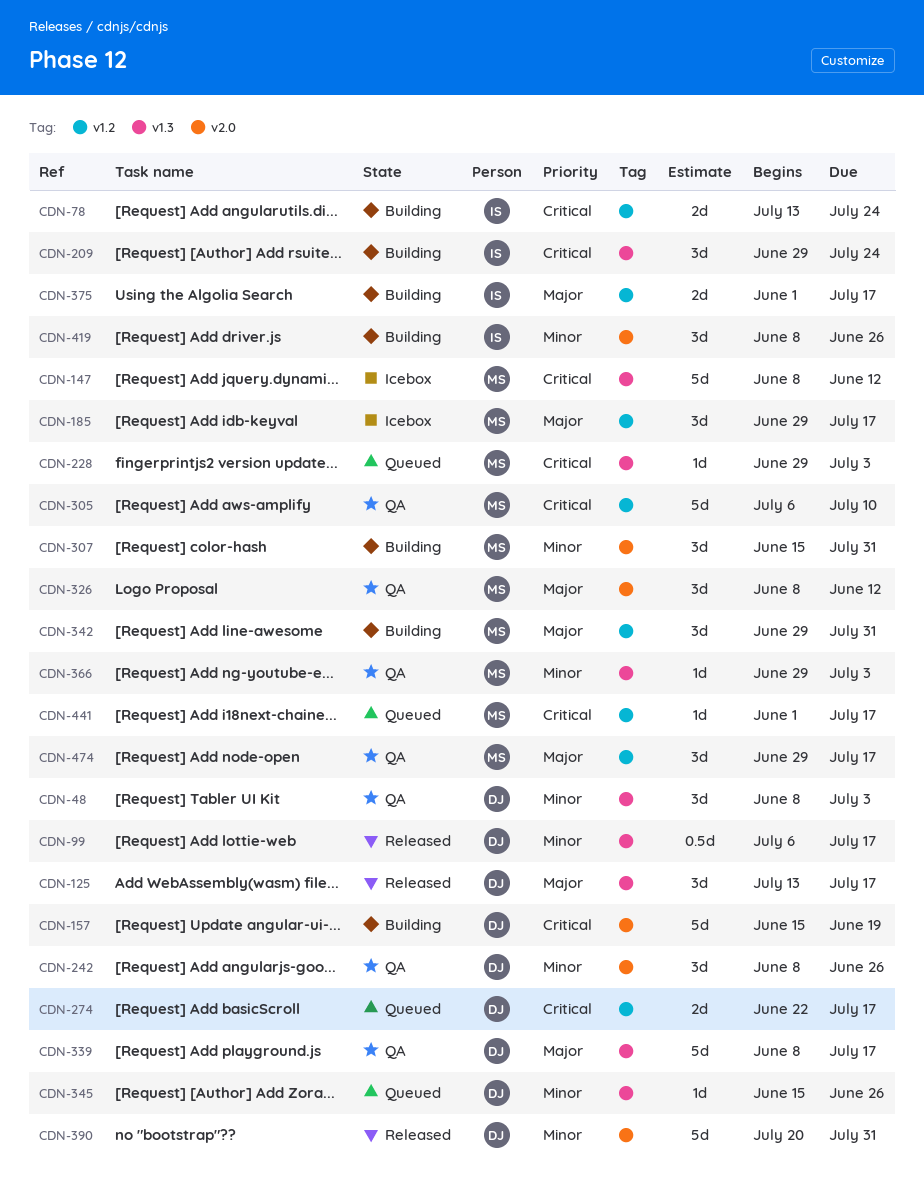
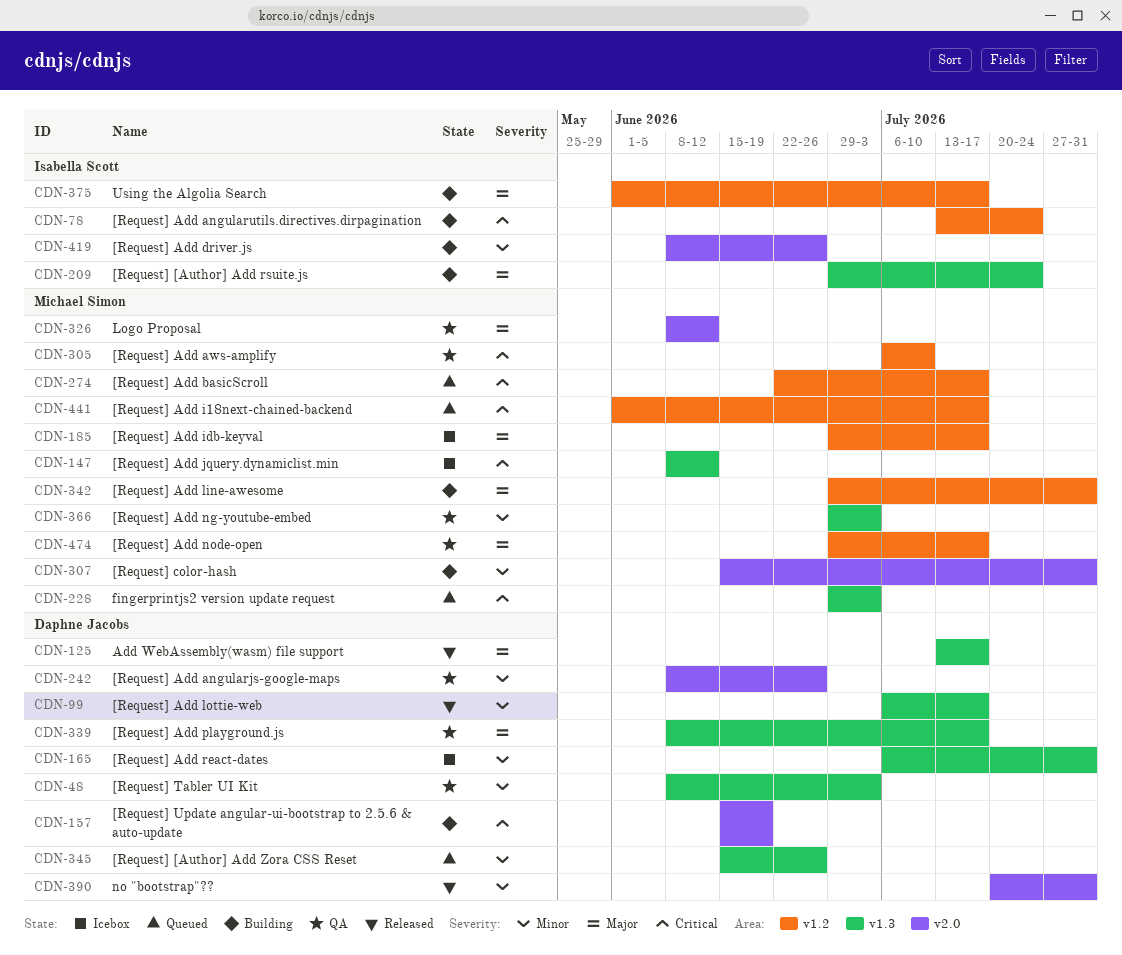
CDN-165: none -> present
CDN-209, priority: Critical -> Major
CDN-274, owner: Daphne Jacobs -> Michael Simon

